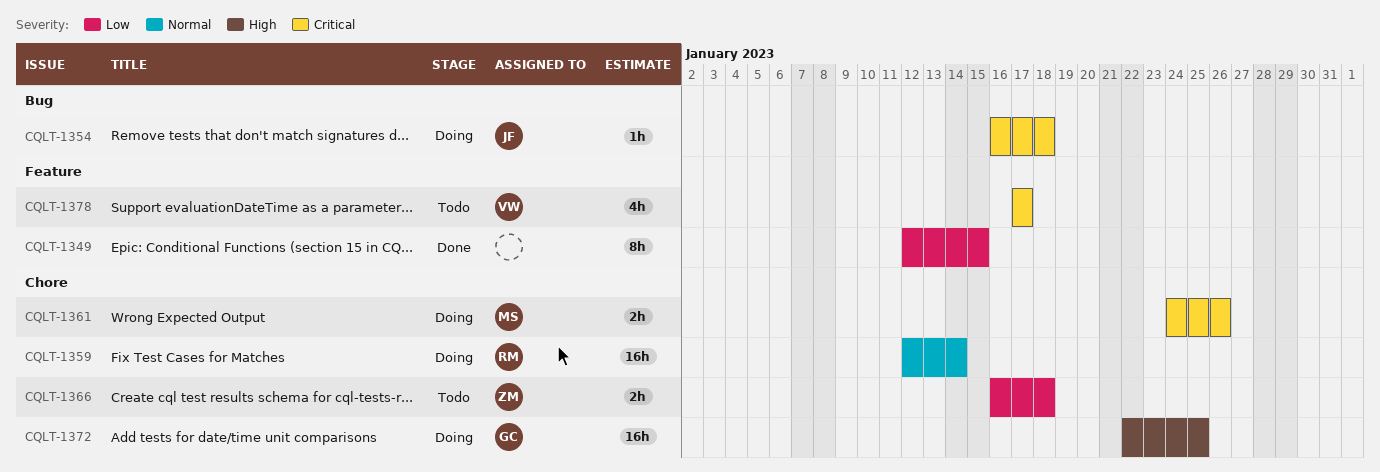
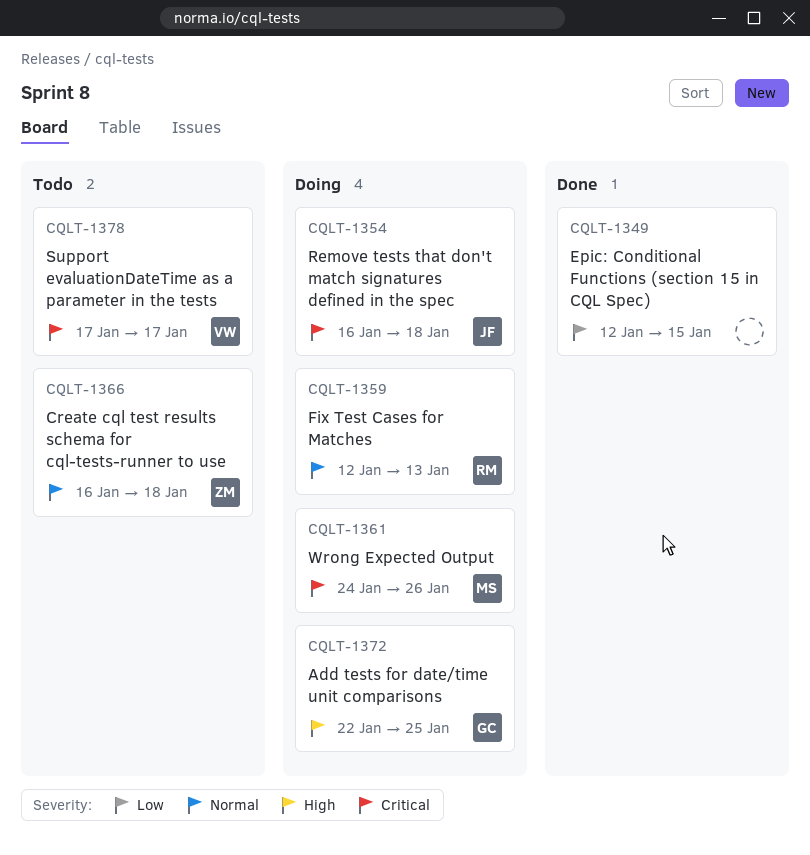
CQLT-1359, due: Jan 14 -> Jan 13
CQLT-1366, priority: Low -> Normal

